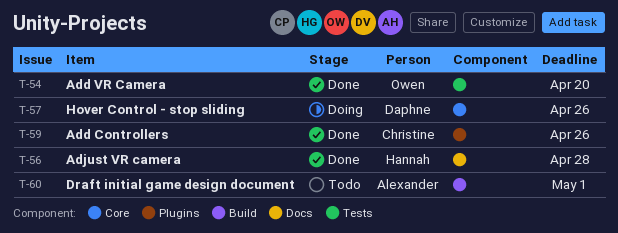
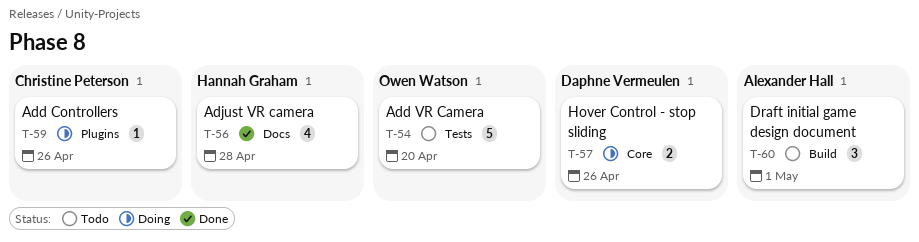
T-54, status: Done -> Todo
T-59, status: Done -> Doing

